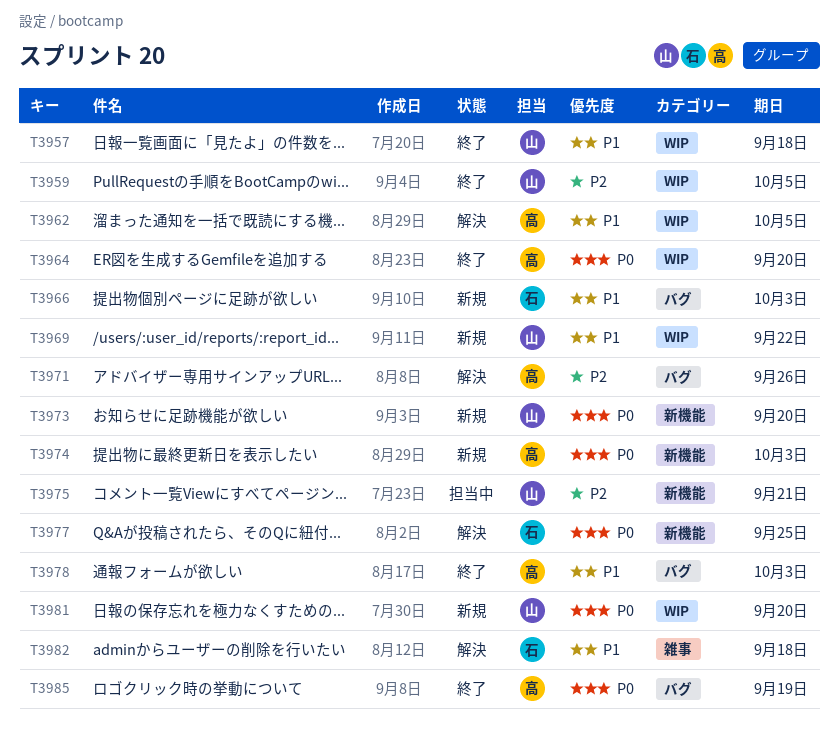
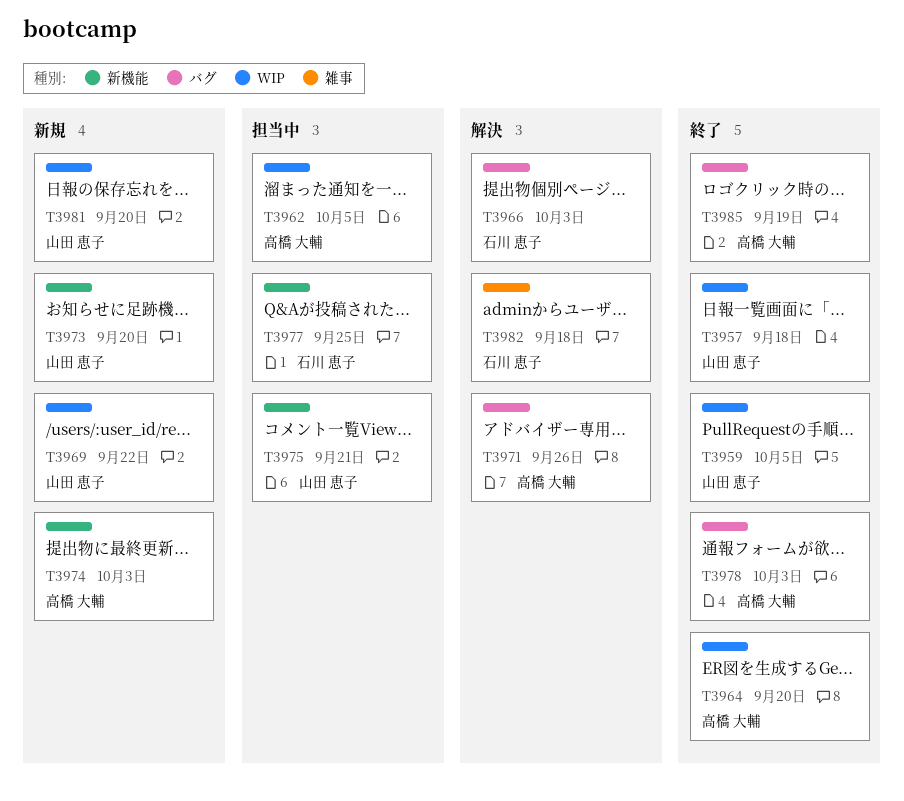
T3962, status: 解決 -> 担当中
T3966, status: 新規 -> 解決
T3977, status: 解決 -> 担当中

